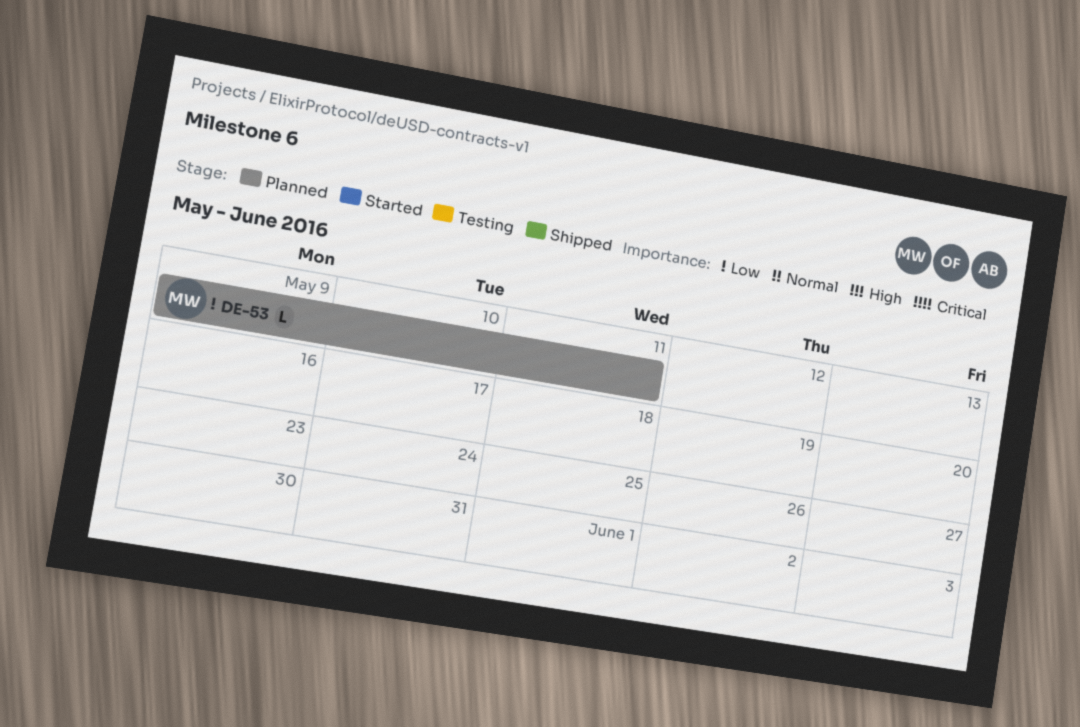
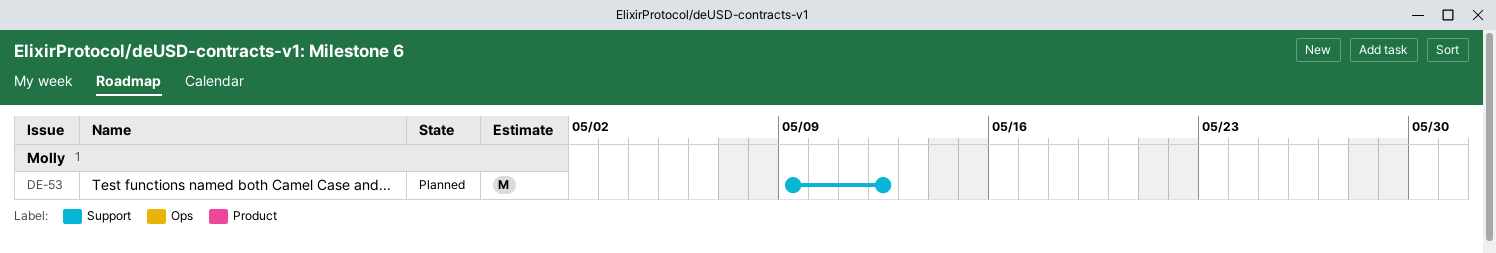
DE-53, estimate: L -> M
DE-53, due: May 11 -> May 12

